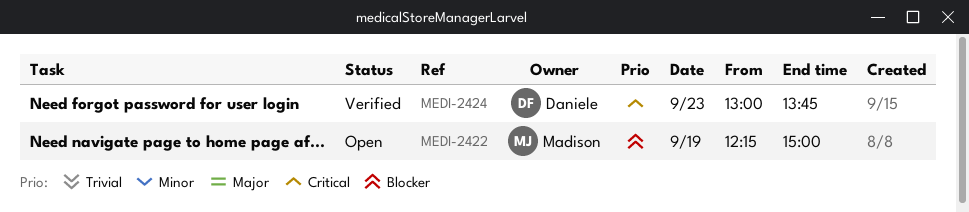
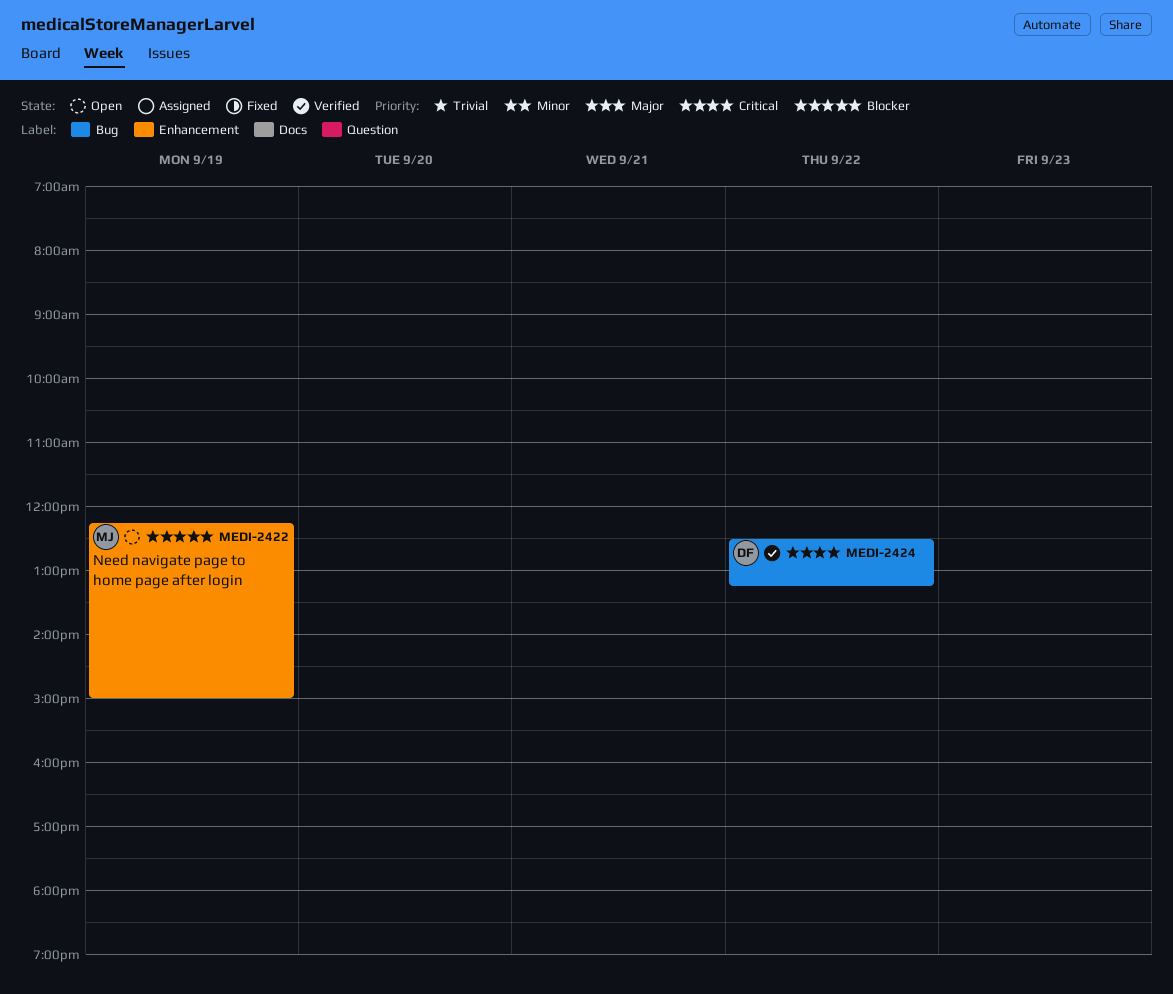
MEDI-2424, day: Sep 23 -> Sep 22
MEDI-2424, begins: 13:00 -> 12:30
MEDI-2424, ends: 13:45 -> 13:15

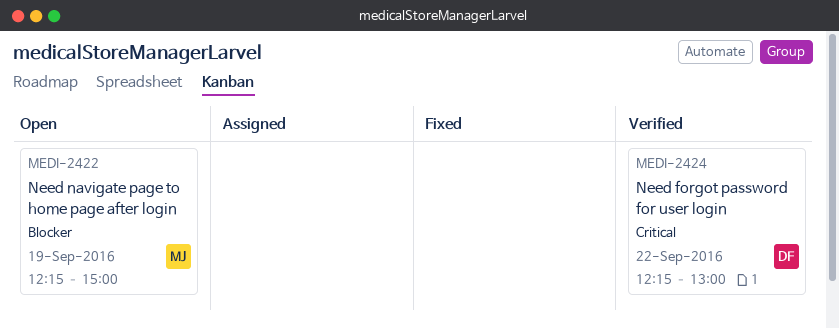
MEDI-2424, begins: 12:30 -> 12:15
MEDI-2424, ends: 13:15 -> 13:00

